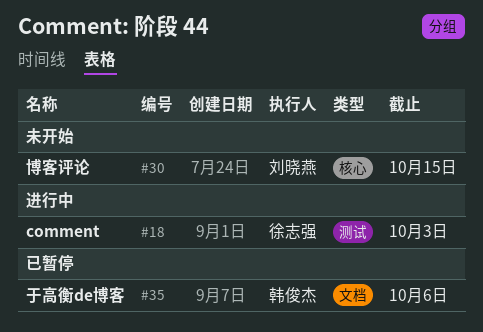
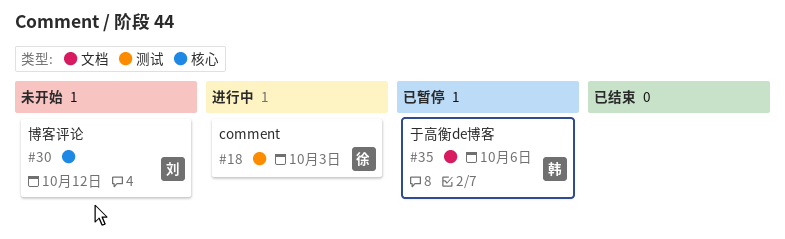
#30, due: Oct 15 -> Oct 12

